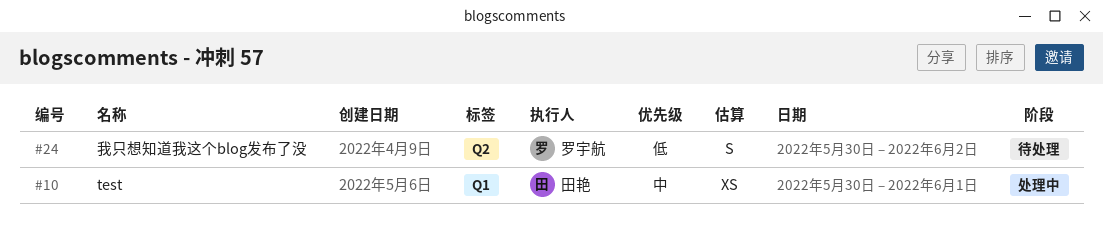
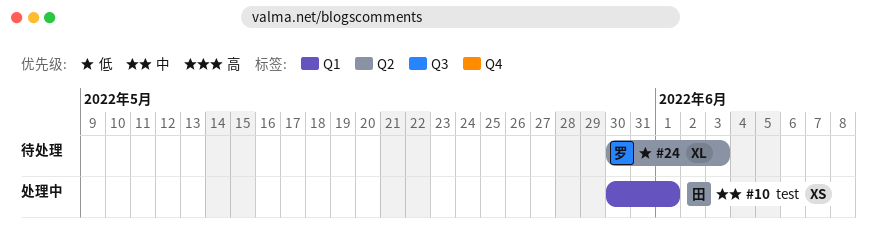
#24, estimate: S -> XL
#24, due: Jun 2 -> Jun 3

